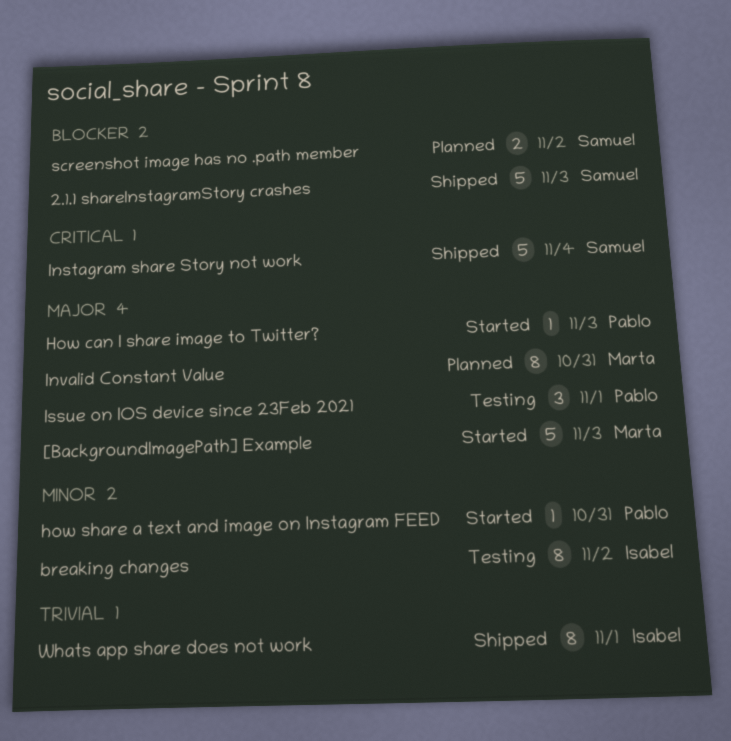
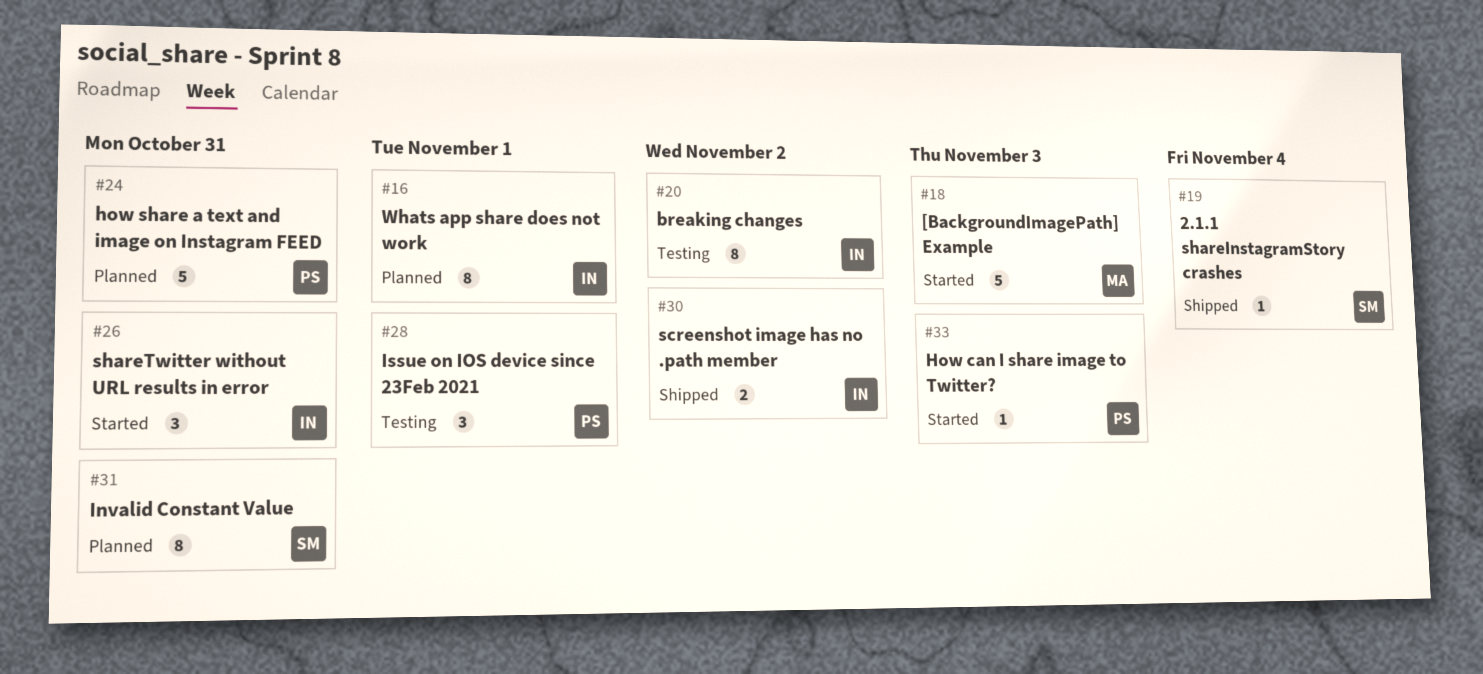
2.1.1 shareInstagramStory crashes, estimate: 5 -> 1
2.1.1 shareInstagramStory crashes, due: Nov 3 -> Nov 4
how share a text and image on Instagram FEED, status: Started -> Planned
how share a text and image on Instagram FEED, estimate: 1 -> 5
Instagram share Story not work: present -> none
Invalid Constant Value, owner: Marta -> Samuel
screenshot image has no .path member, status: Planned -> Shipped
screenshot image has no .path member, owner: Samuel -> Isabel
shareTwitter without URL results in error: none -> present
Whats app share does not work, status: Shipped -> Planned

